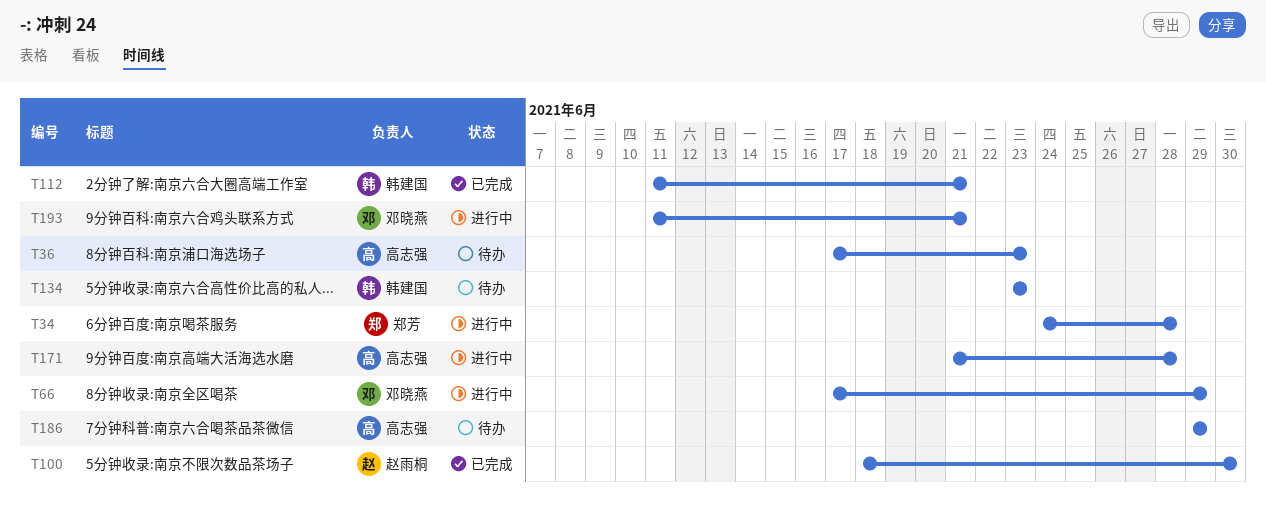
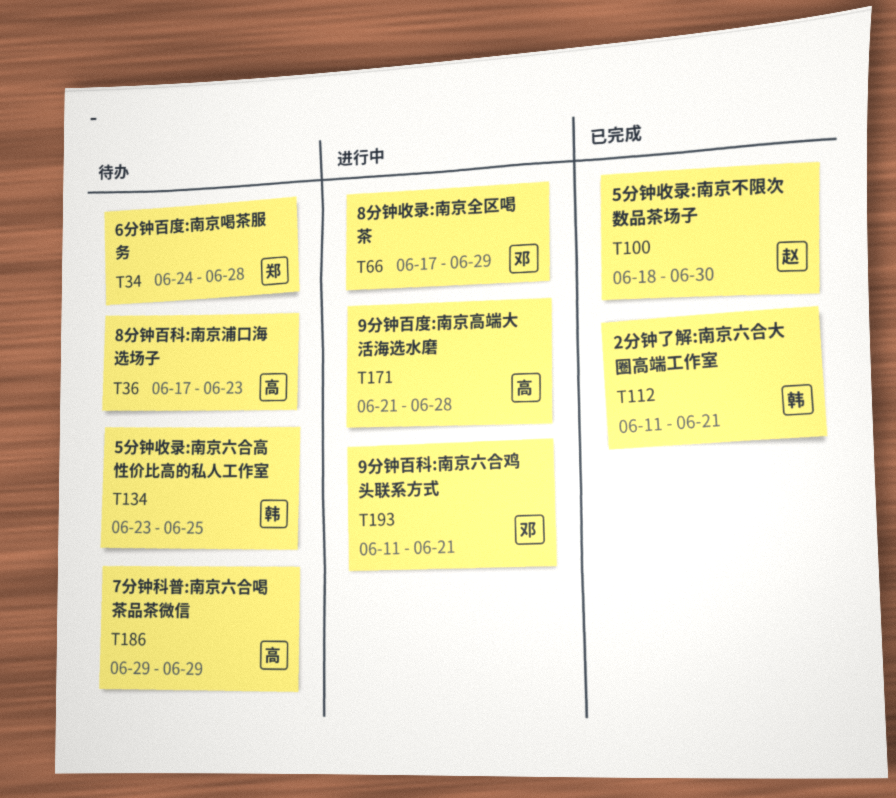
T34, status: 进行中 -> 待办
T134, due: Jun 23 -> Jun 25

